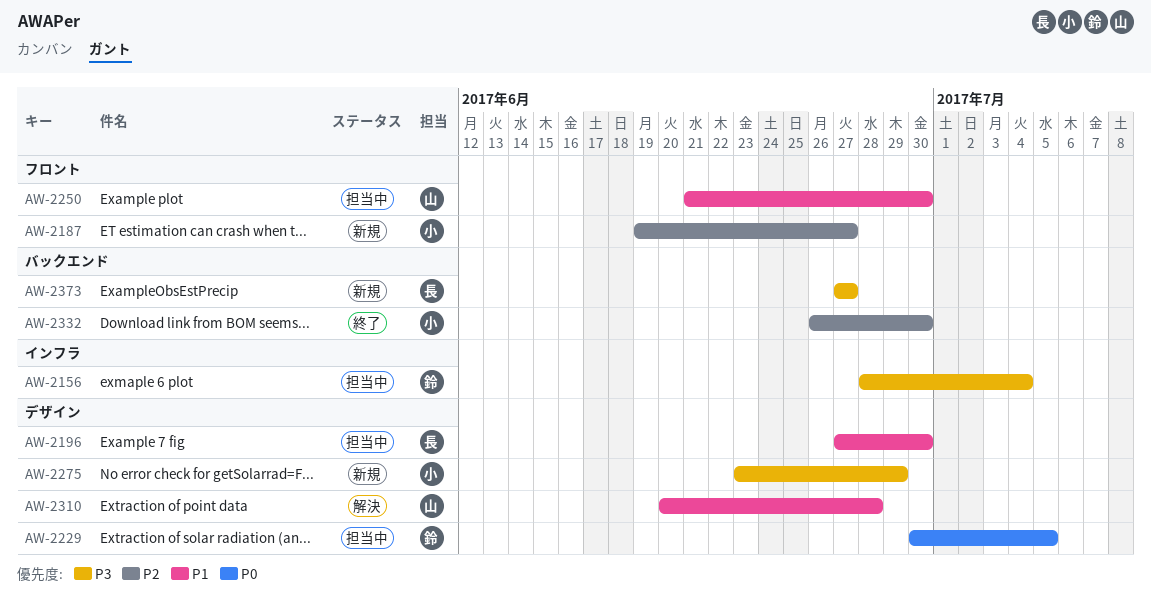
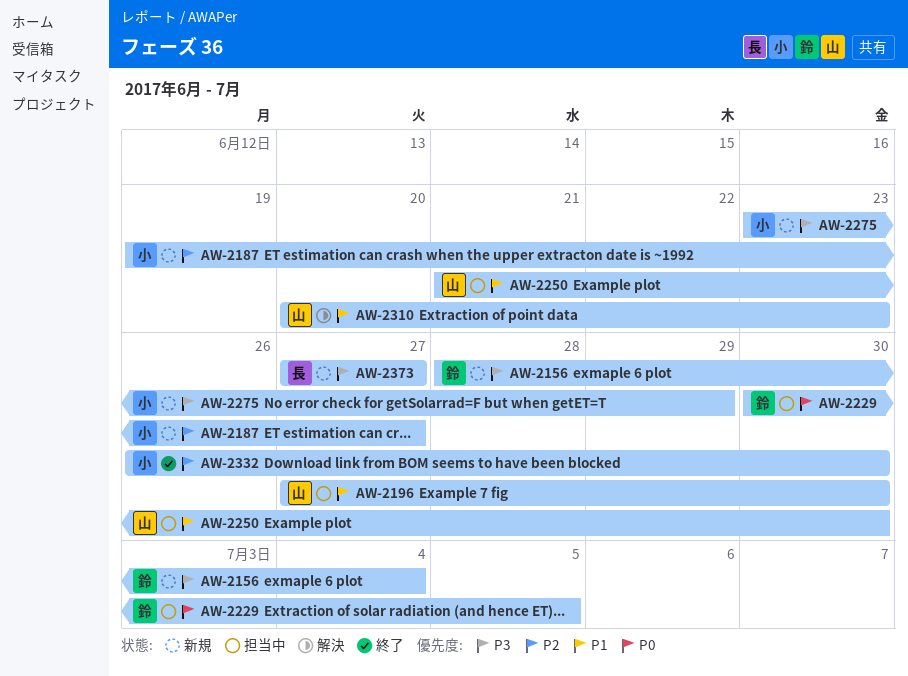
AW-2156, status: 担当中 -> 新規
AW-2196, owner: 長 -> 山
AW-2310, due: Jun 28 -> Jun 23

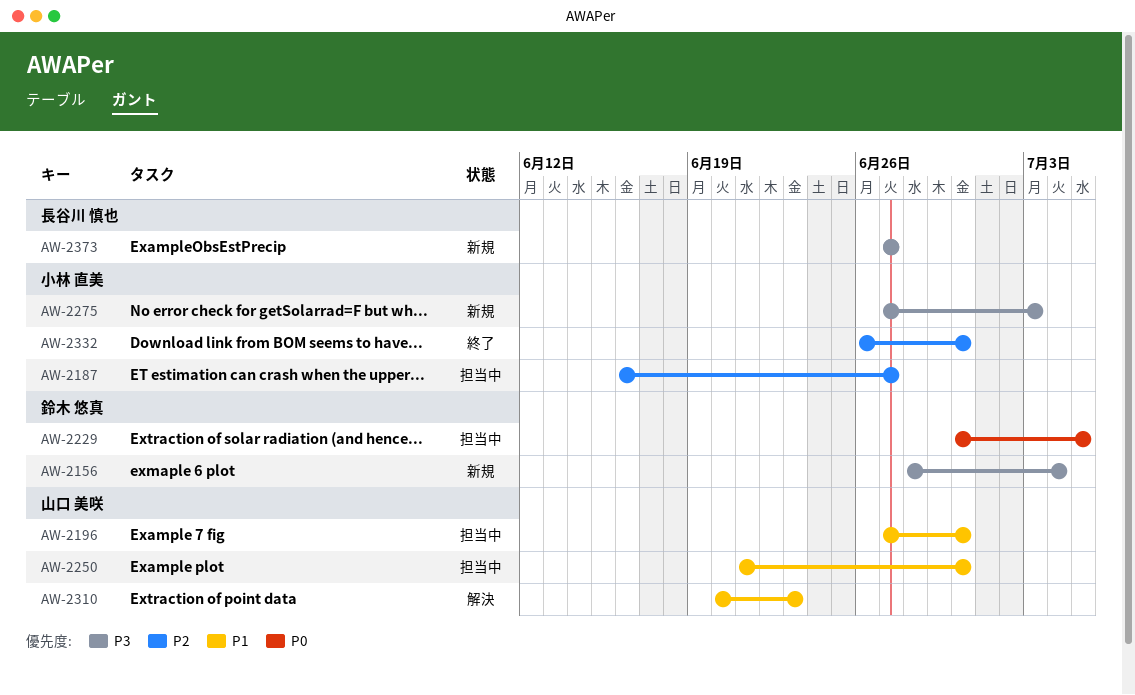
AW-2187, status: 新規 -> 担当中
AW-2187, start: Jun 19 -> Jun 16
AW-2275, start: Jun 23 -> Jun 27
AW-2275, due: Jun 29 -> Jul 3

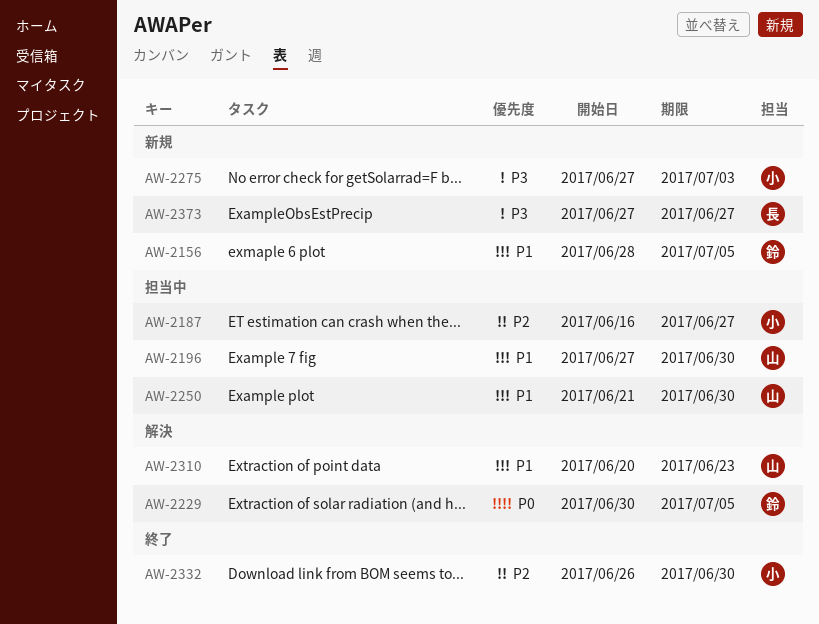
AW-2156, priority: P3 -> P1
AW-2156, due: Jul 4 -> Jul 5
AW-2229, status: 担当中 -> 解決

